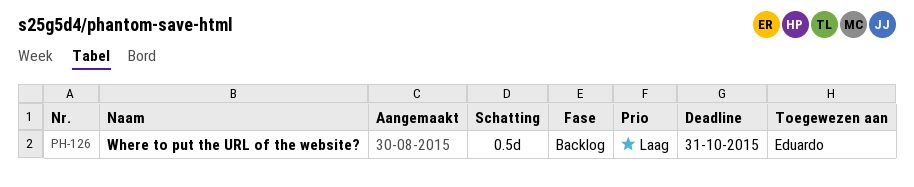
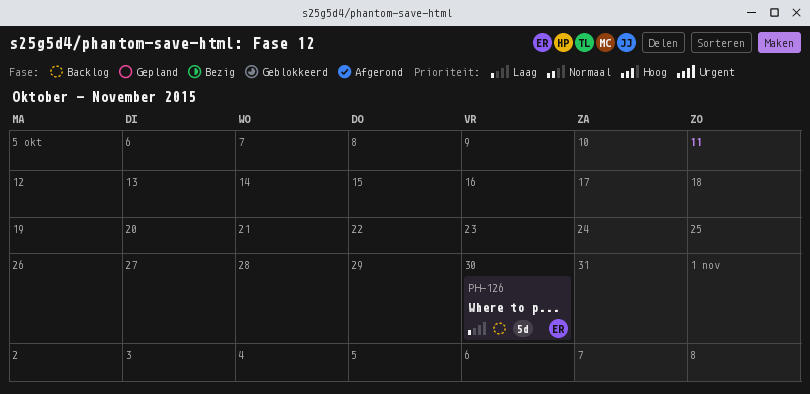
PH-126, estimate: 0.5d -> 5d
PH-126, due: Oct 31 -> Oct 30

